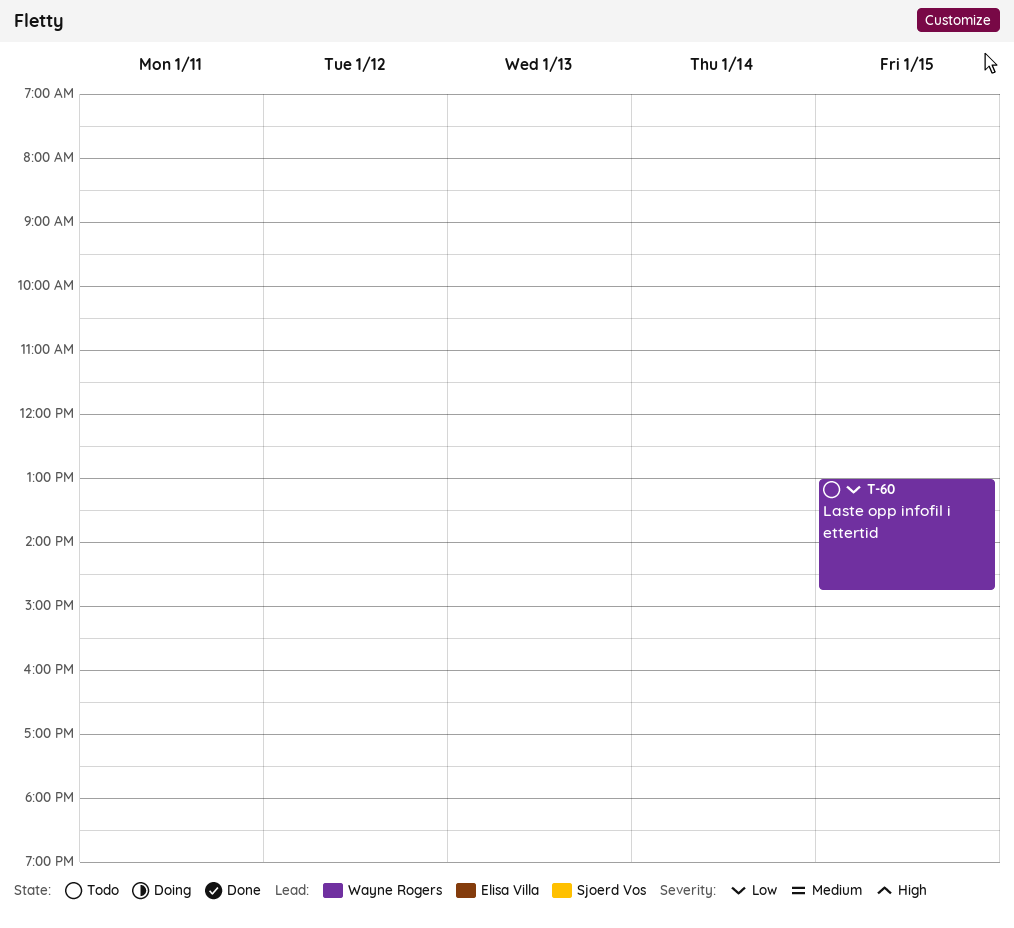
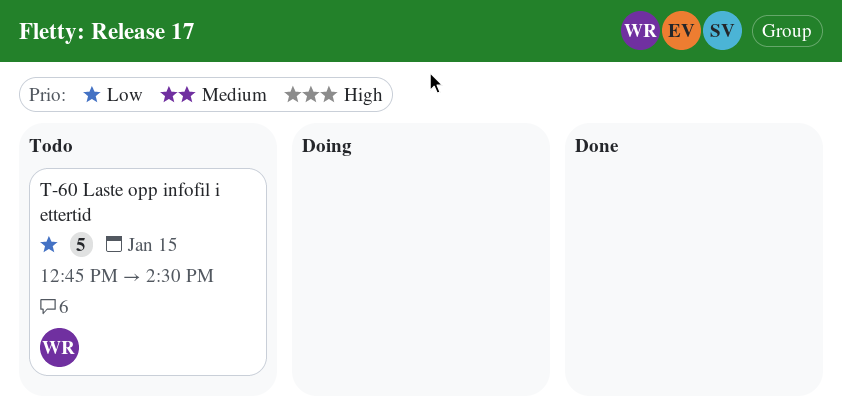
T-60, begins: 13:00 -> 12:45
T-60, ends: 14:45 -> 14:30

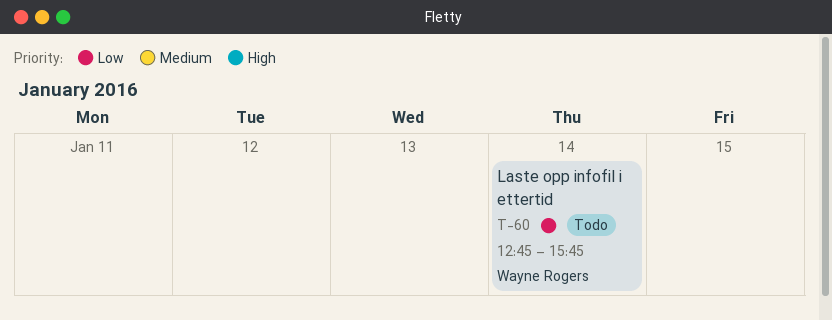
T-60, day: Jan 15 -> Jan 14
T-60, ends: 14:30 -> 15:45

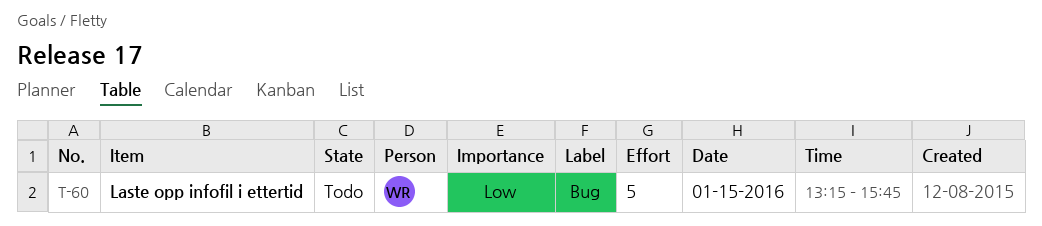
T-60, day: Jan 14 -> Jan 15
T-60, begins: 12:45 -> 13:15

